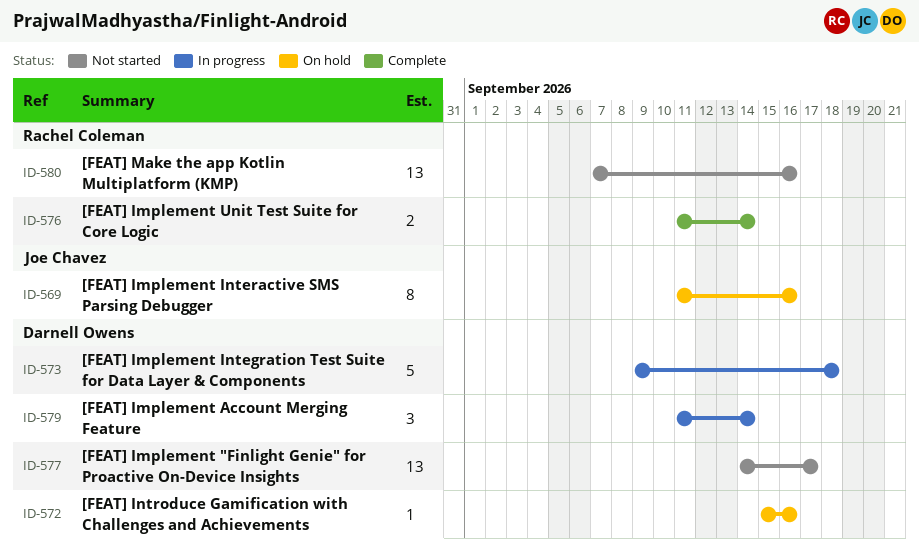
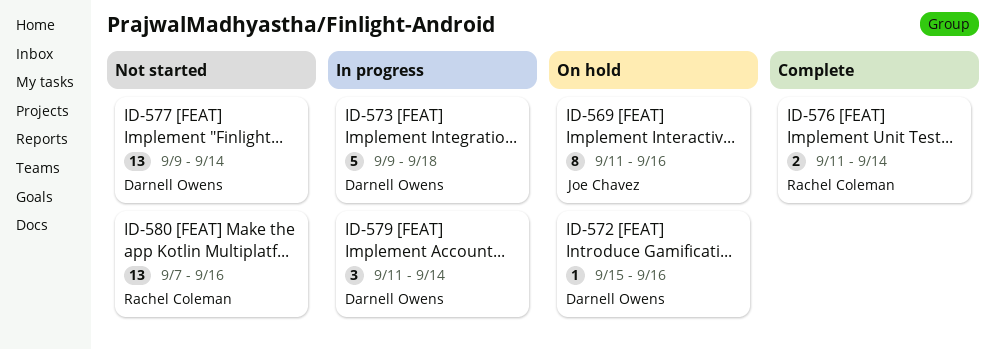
ID-577, start: Sep 14 -> Sep 9
ID-577, due: Sep 17 -> Sep 14

